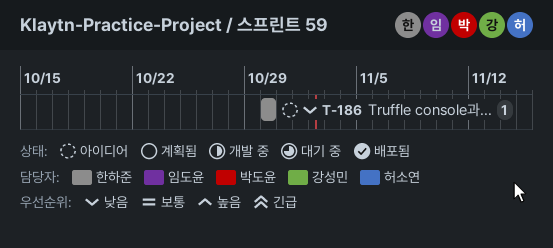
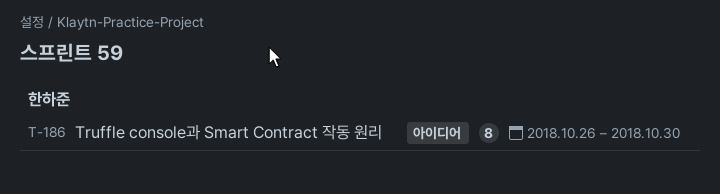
T-186, estimate: 1 -> 8
T-186, start: Oct 30 -> Oct 26

